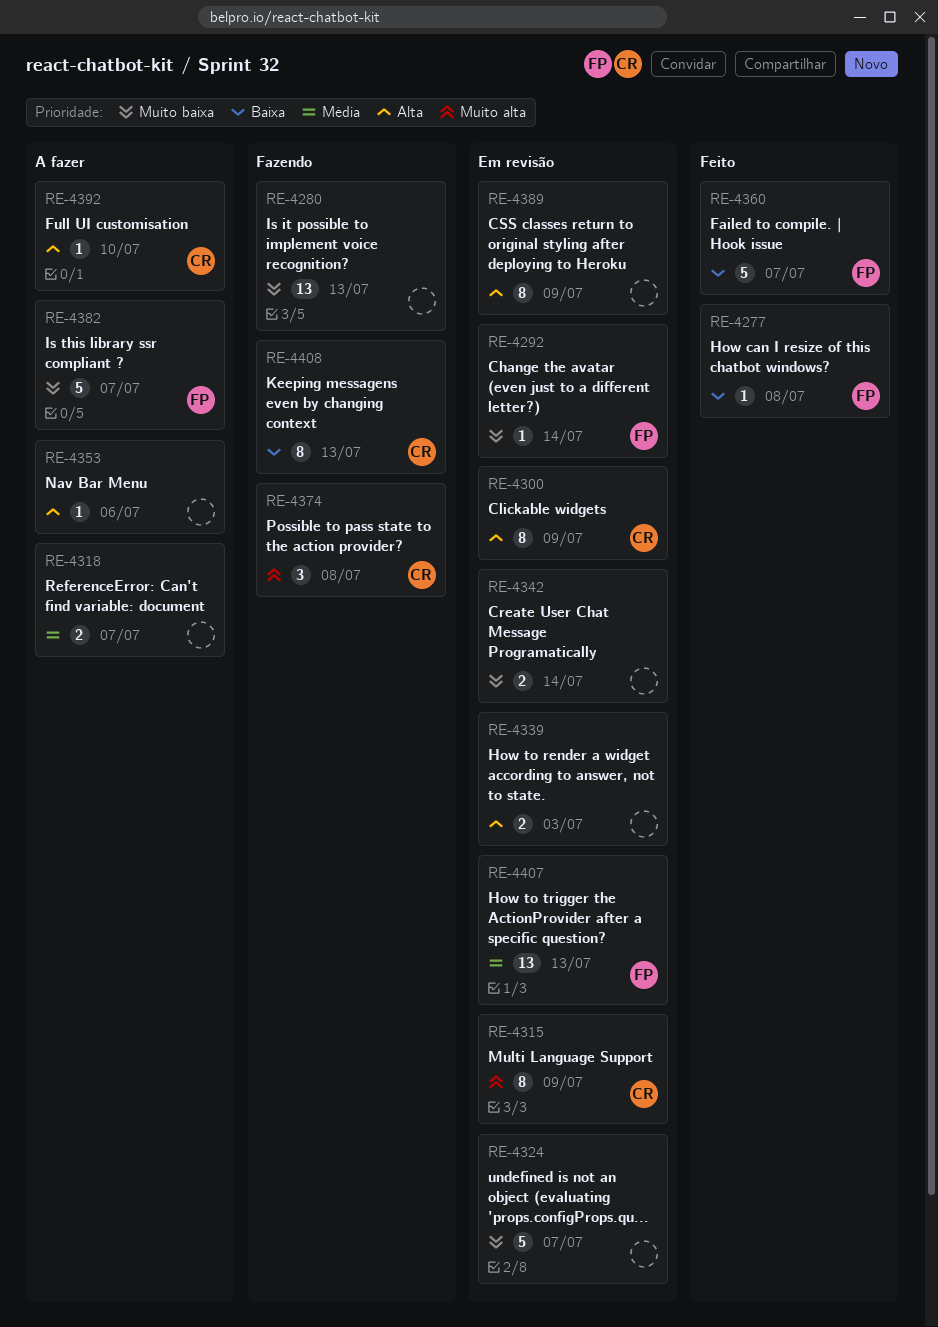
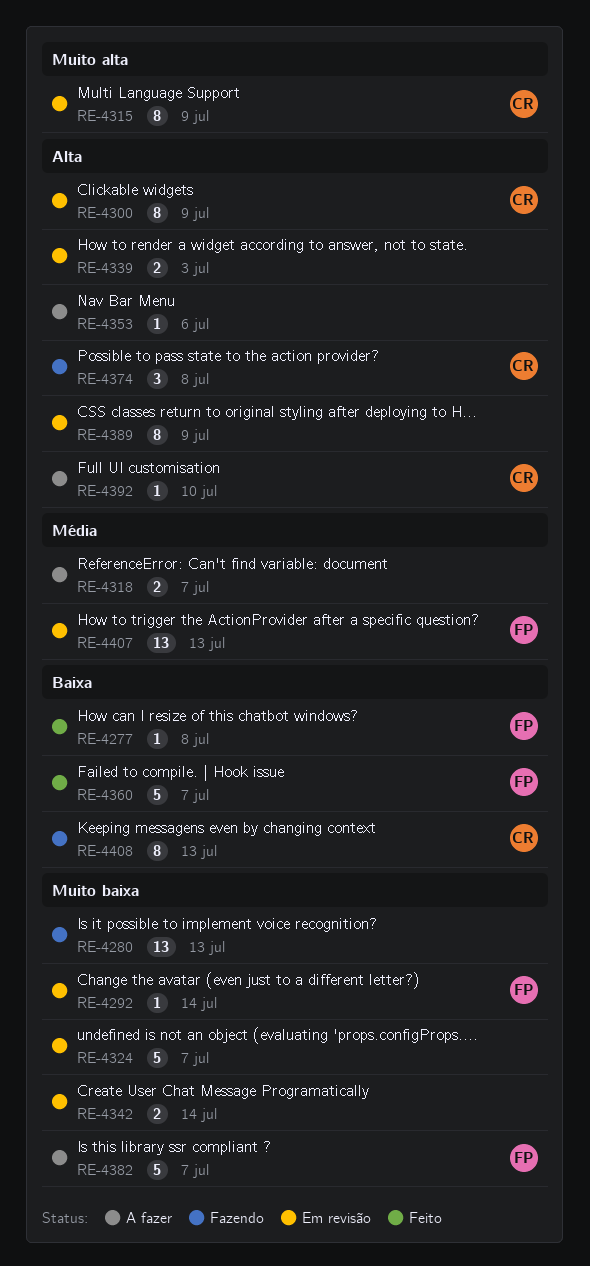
RE-4374, priority: Muito alta -> Alta

